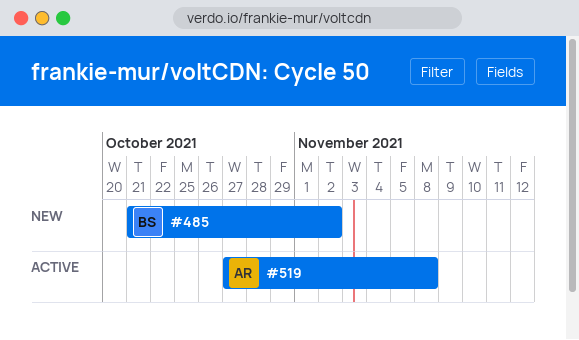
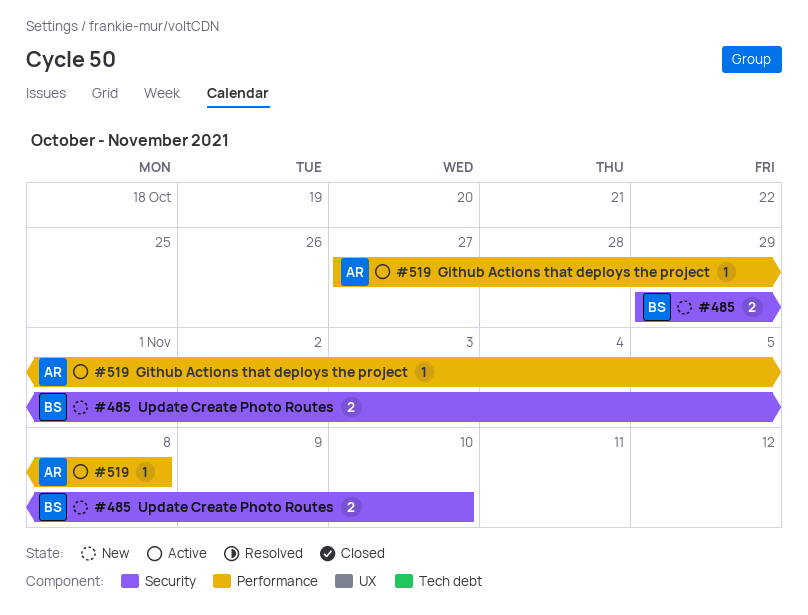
#485, start: Oct 21 -> Oct 29
#485, due: Nov 2 -> Nov 10

